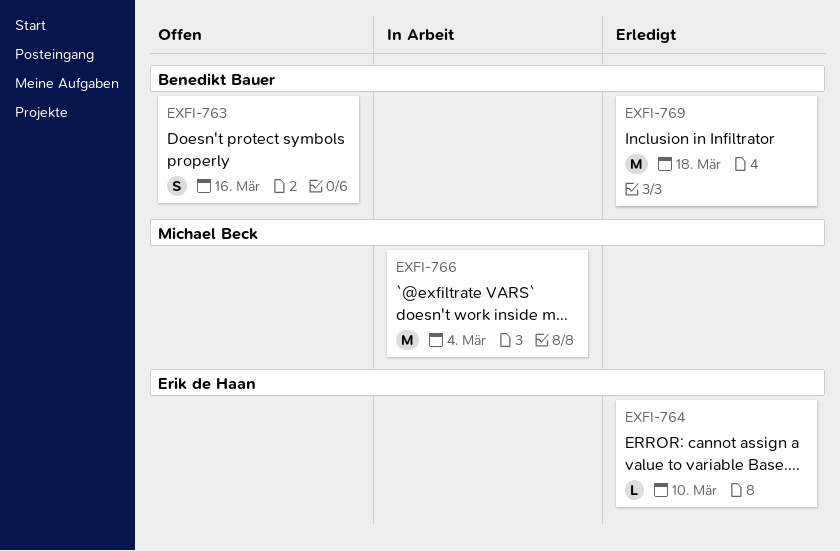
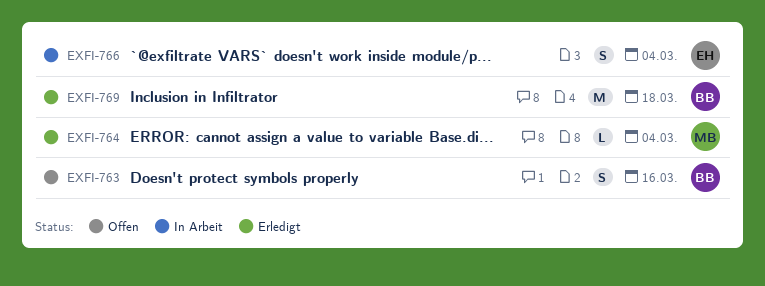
EXFI-764, owner: Erik de Haan -> Michael Beck
EXFI-764, due: Mar 10 -> Mar 4
EXFI-766, owner: Michael Beck -> Erik de Haan
EXFI-766, estimate: M -> S

